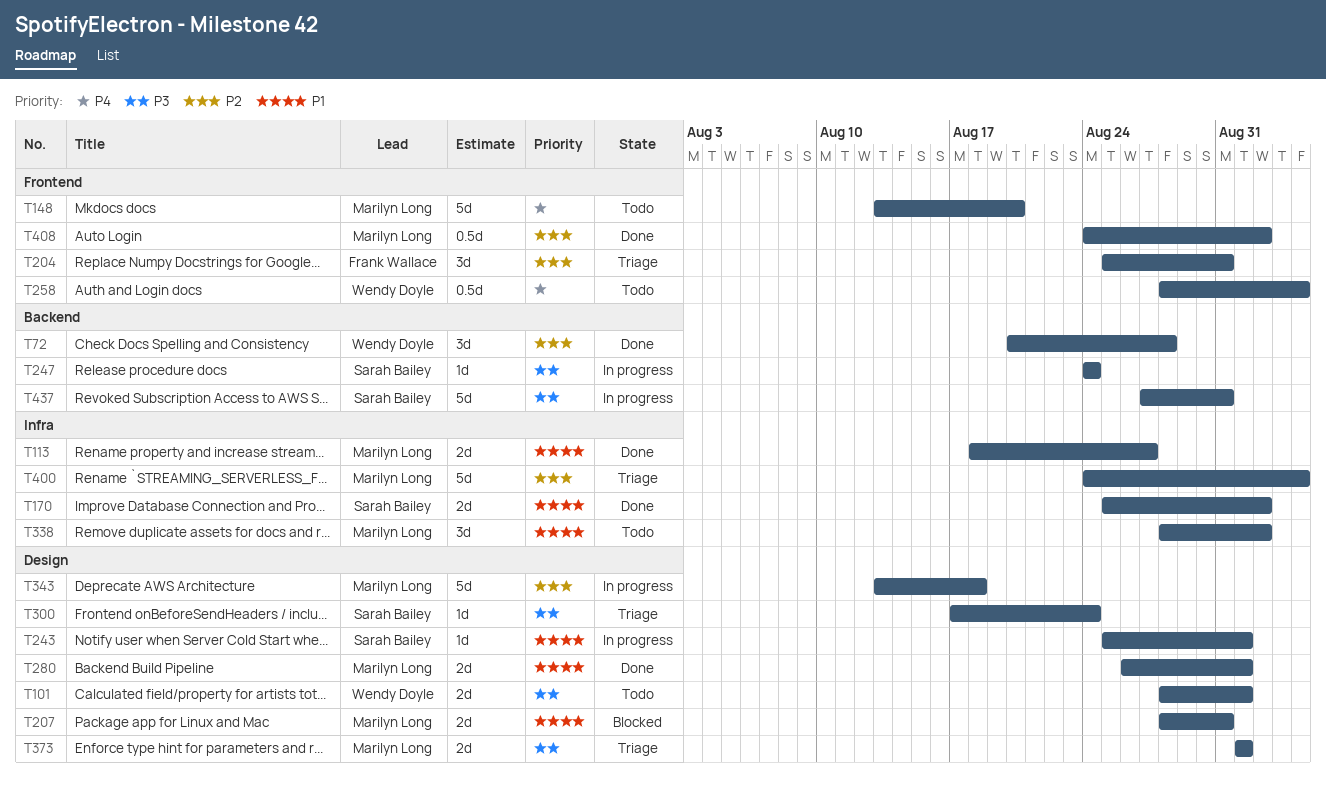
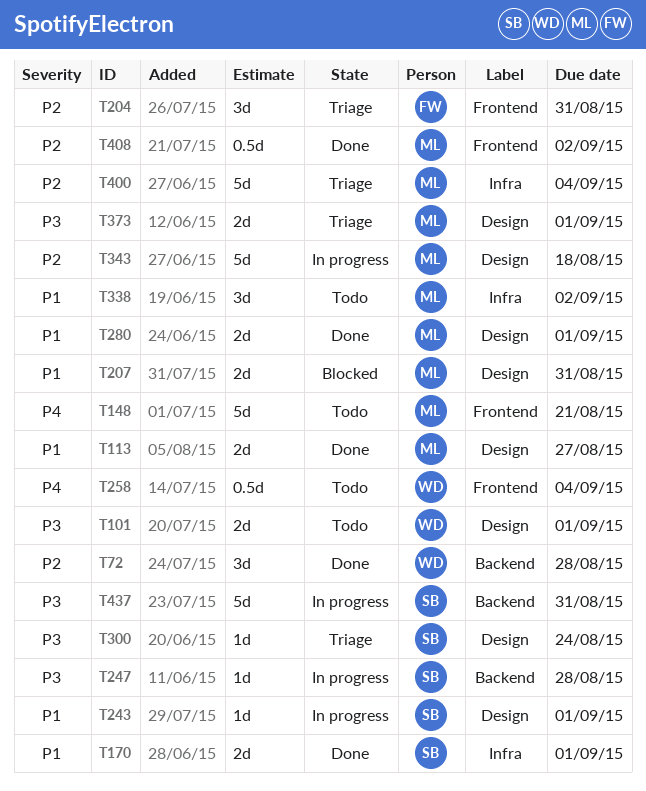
T113, label: Infra -> Design
T148, due: Aug 20 -> Aug 21
T170, due: Sep 2 -> Sep 1
T247, due: Aug 24 -> Aug 28

